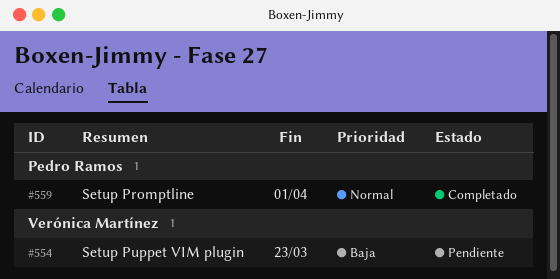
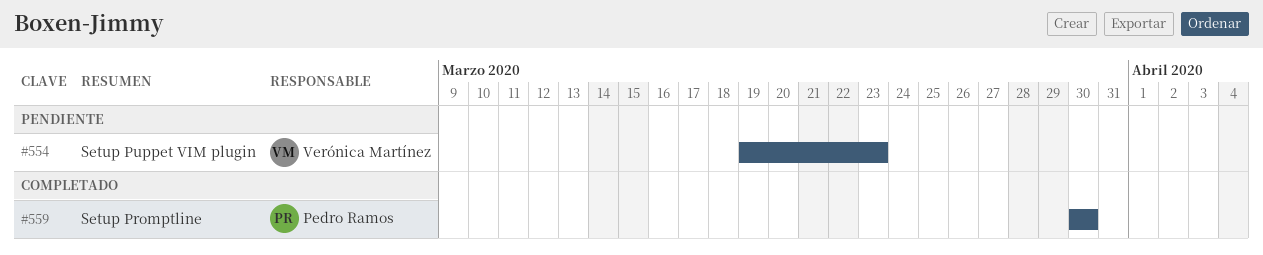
#559, due: Apr 1 -> Mar 30

